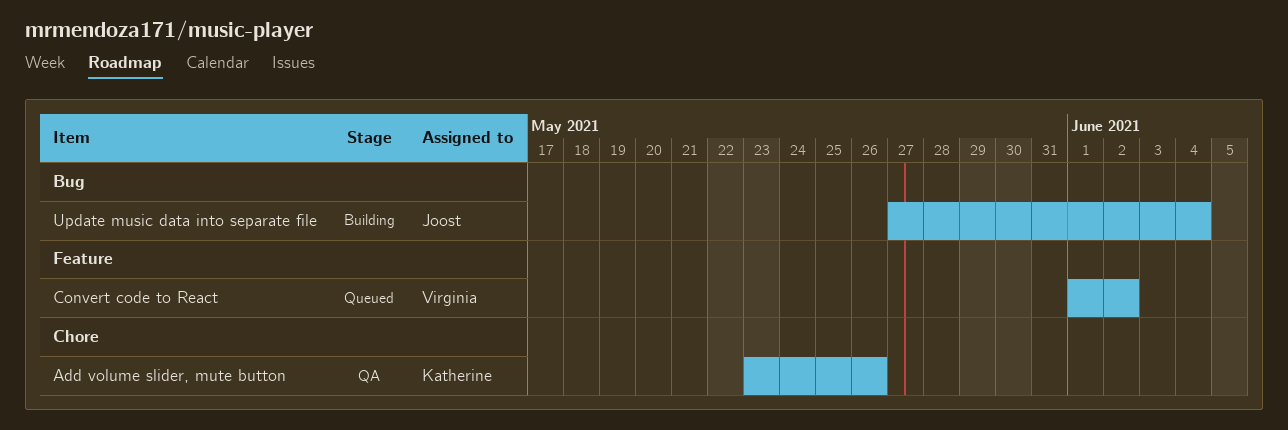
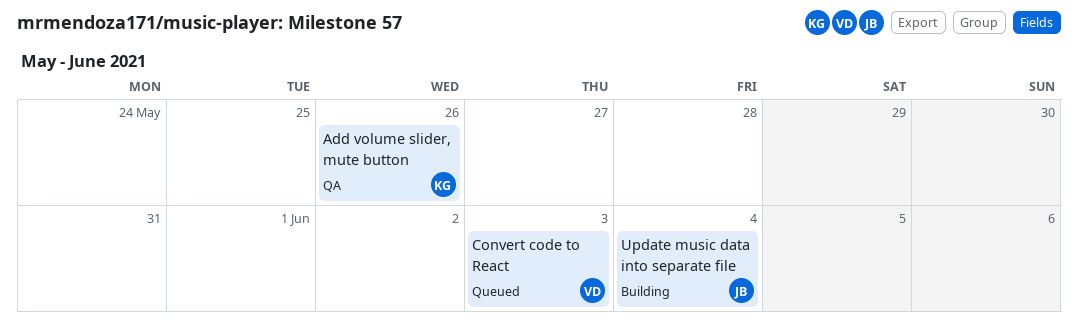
Convert code to React, due: Jun 2 -> Jun 3

